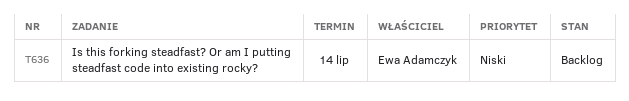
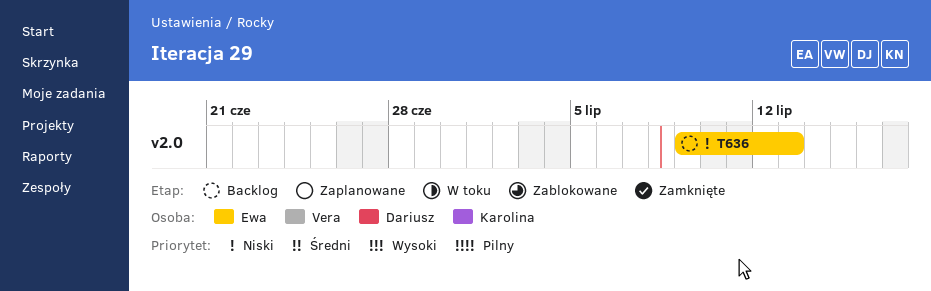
T636, due: Jul 14 -> Jul 13

